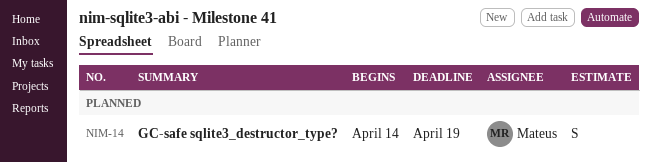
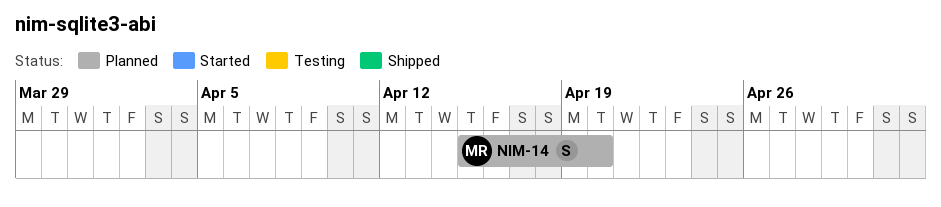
NIM-14, start: Apr 14 -> Apr 15
NIM-14, due: Apr 19 -> Apr 20

